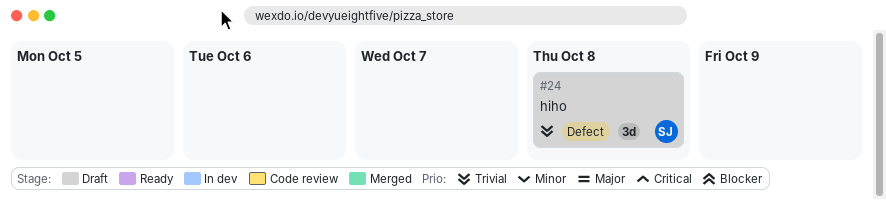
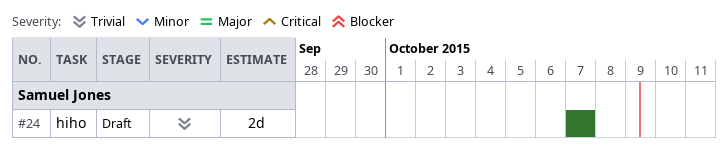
#24, estimate: 3d -> 2d
#24, due: Oct 8 -> Oct 7

